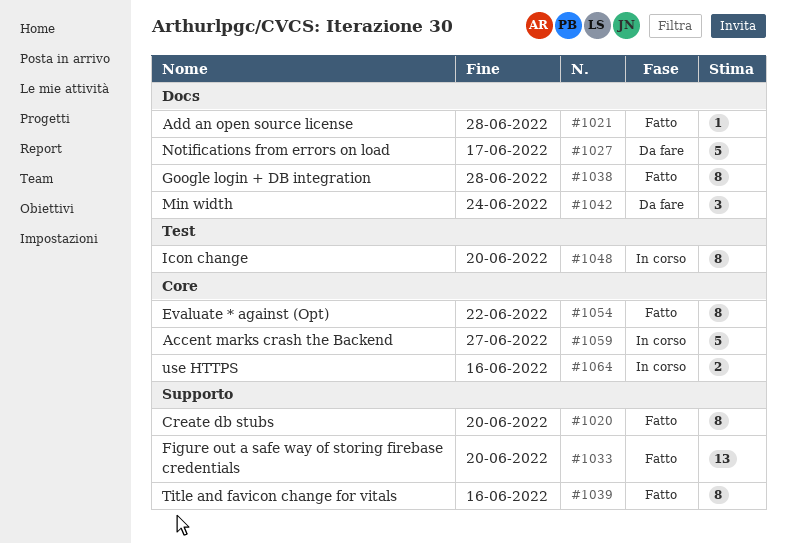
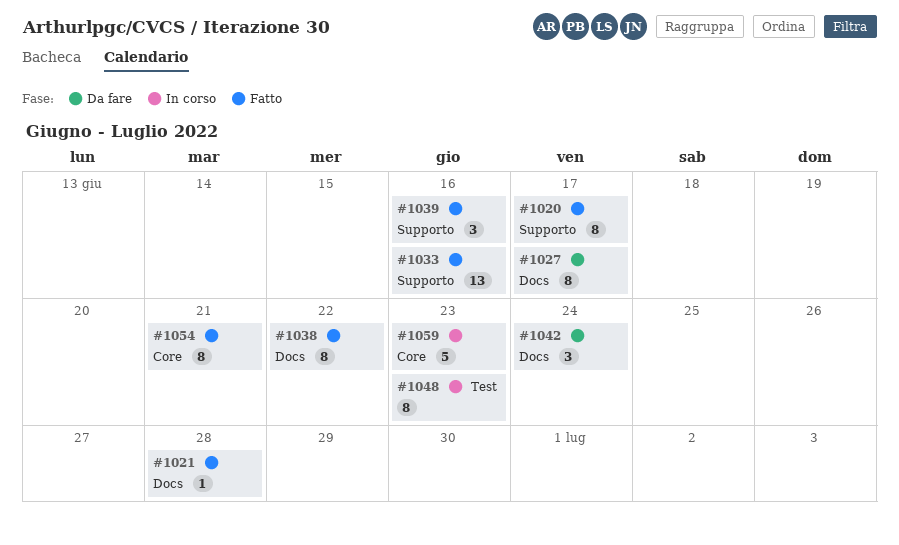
#1020, due: Jun 20 -> Jun 17
#1027, estimate: 5 -> 8
#1033, due: Jun 20 -> Jun 16
#1038, due: Jun 28 -> Jun 22
#1039, estimate: 8 -> 3
#1048, due: Jun 20 -> Jun 23
#1054, due: Jun 22 -> Jun 21
#1059, due: Jun 27 -> Jun 23
#1064: present -> none

